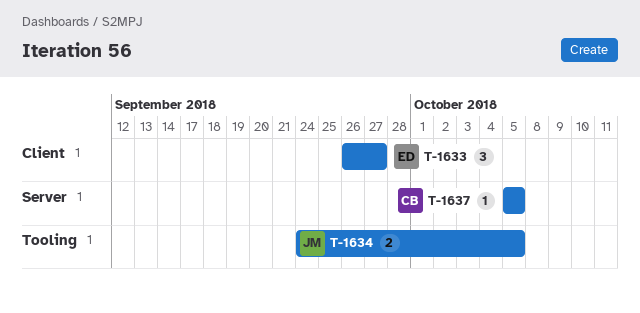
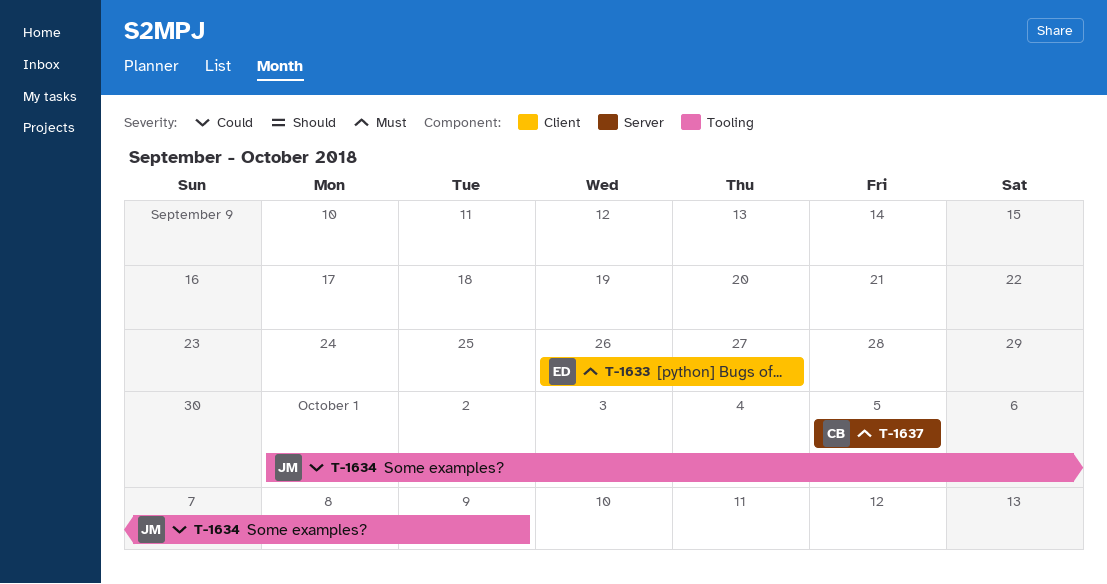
T-1634, start: Sep 24 -> Oct 1
T-1634, due: Oct 5 -> Oct 9

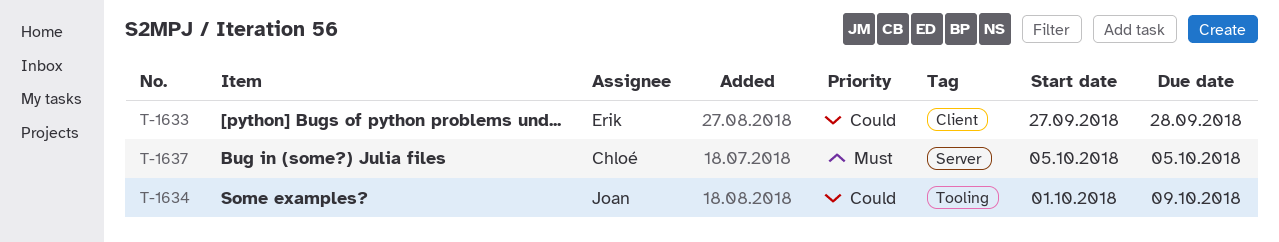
T-1633, priority: Must -> Could
T-1633, start: Sep 26 -> Sep 27
T-1633, due: Sep 27 -> Sep 28

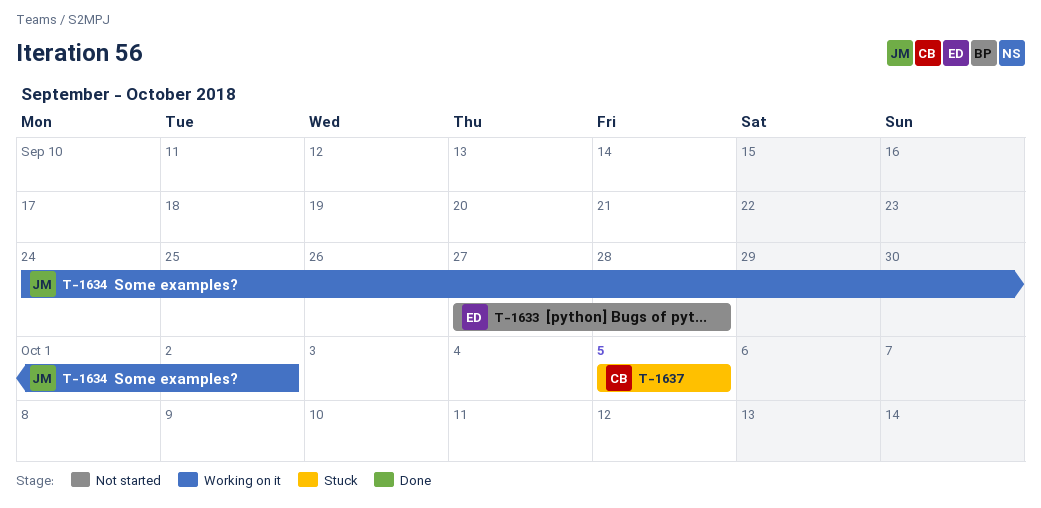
T-1634, start: Oct 1 -> Sep 24
T-1634, due: Oct 9 -> Oct 2

